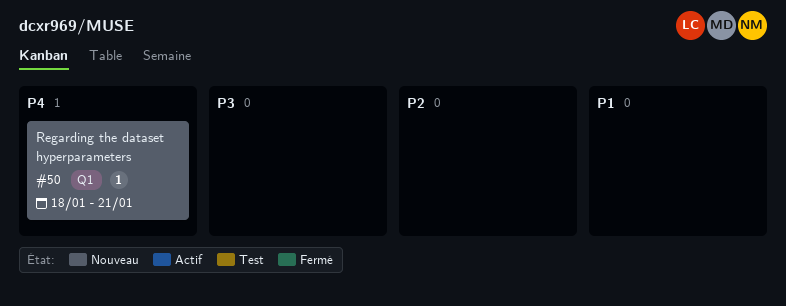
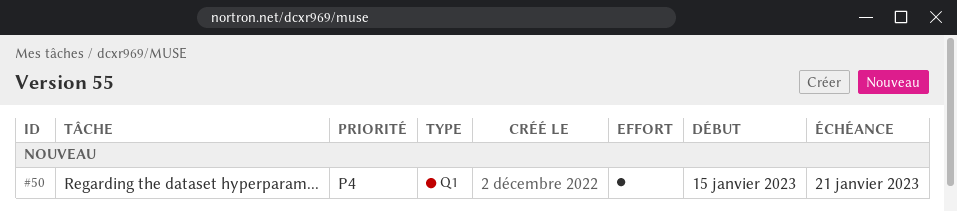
#50, start: Jan 18 -> Jan 15

